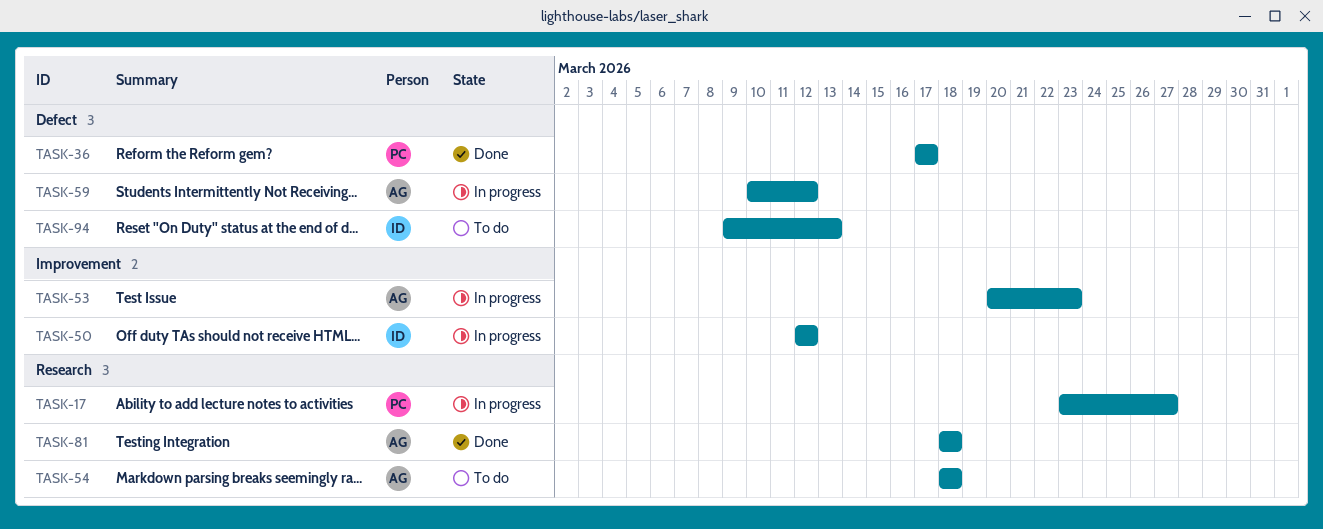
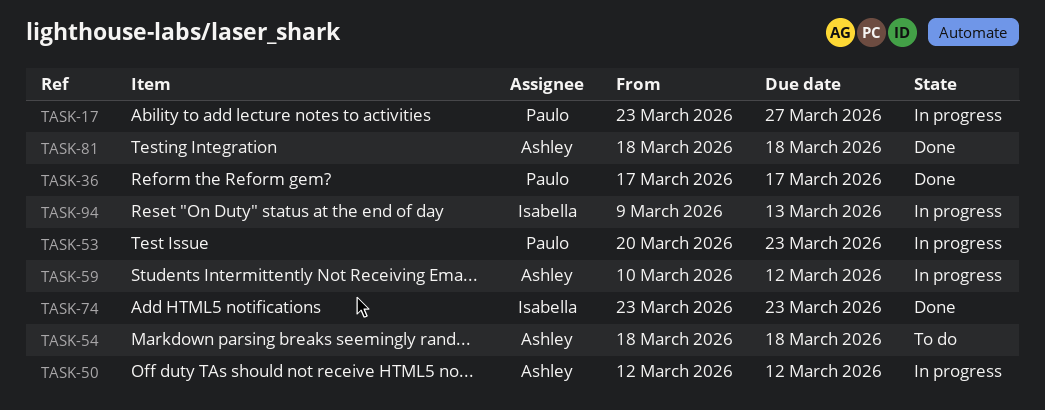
TASK-50, owner: Isabella -> Ashley
TASK-53, owner: Ashley -> Paulo
TASK-74: none -> present
TASK-94, status: To do -> In progress

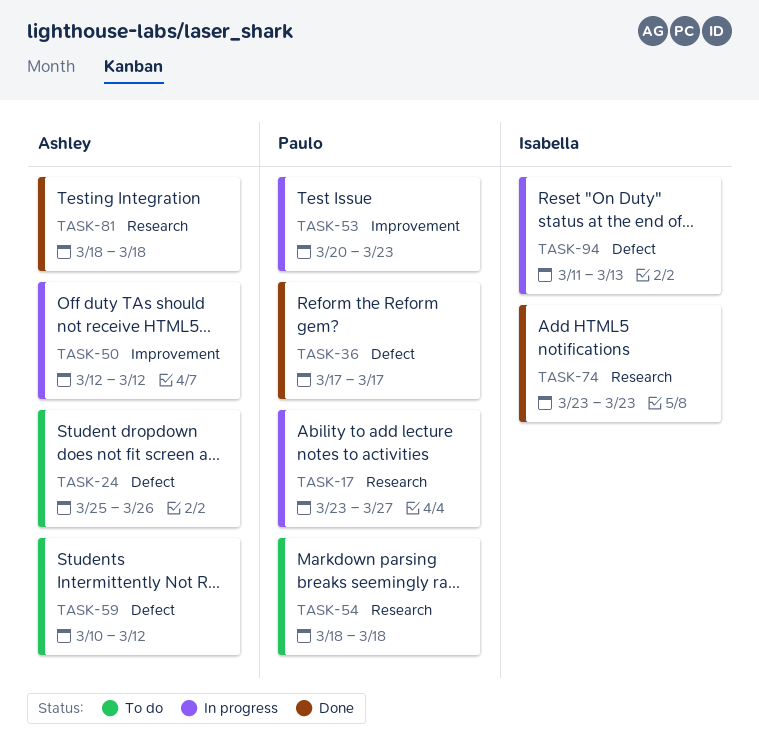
TASK-24: none -> present
TASK-54, owner: Ashley -> Paulo
TASK-59, status: In progress -> To do
TASK-94, start: Mar 9 -> Mar 11

